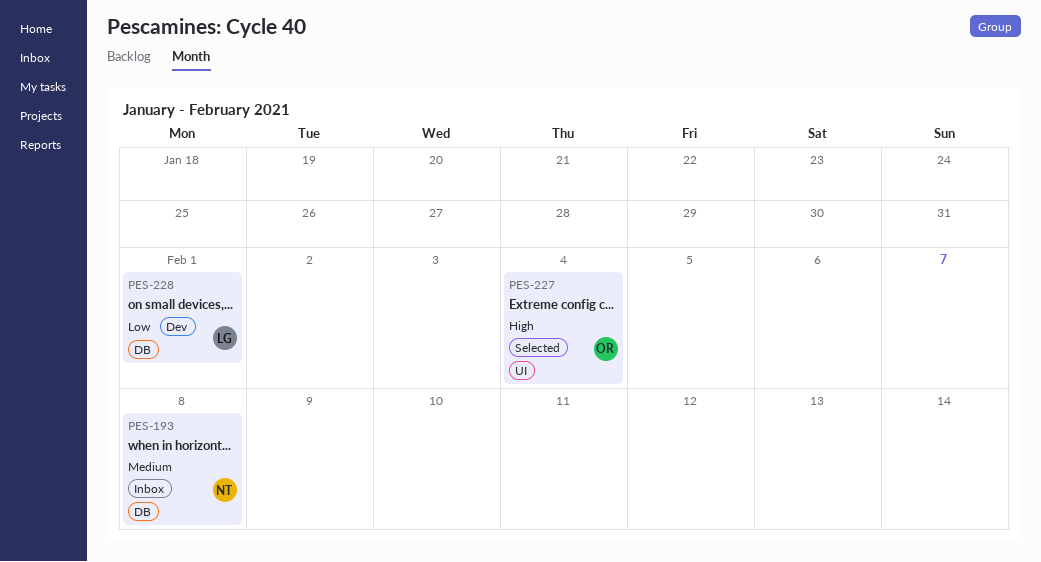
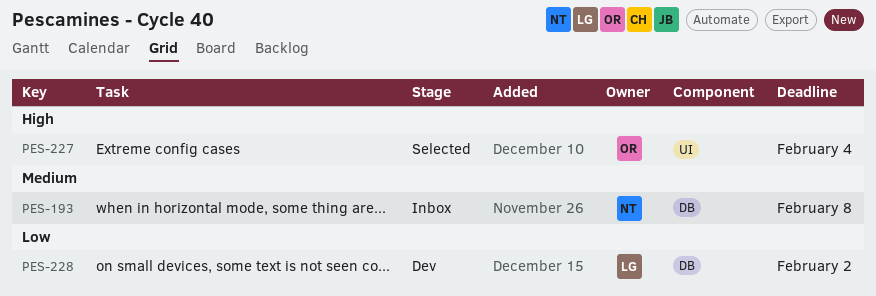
PES-228, due: Feb 1 -> Feb 2

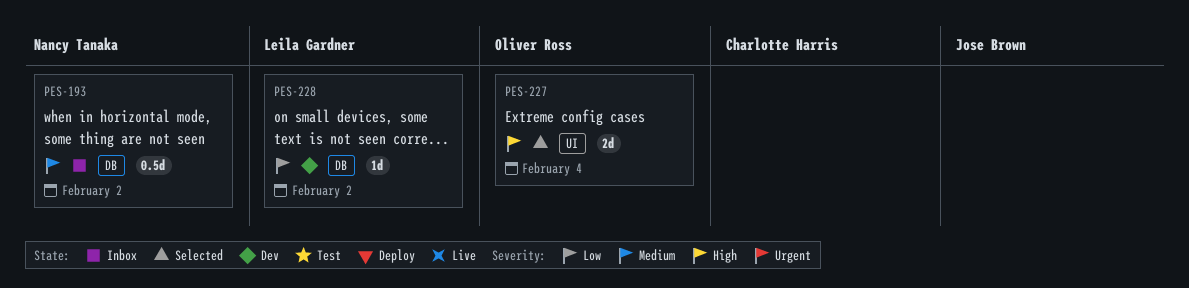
PES-193, due: Feb 8 -> Feb 2

